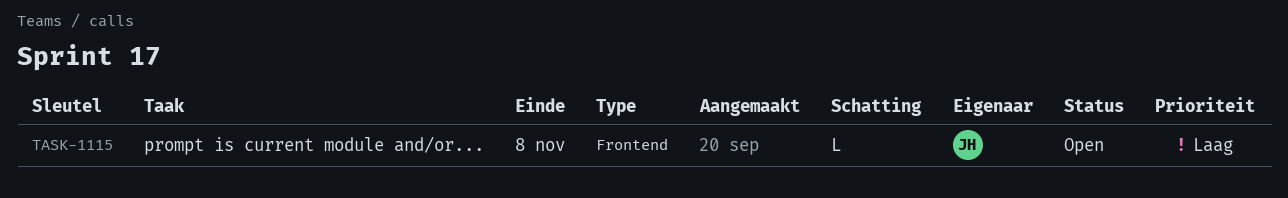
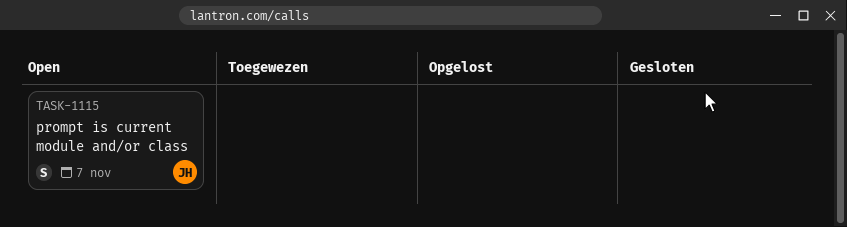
TASK-1115, estimate: L -> S
TASK-1115, due: Nov 8 -> Nov 7

